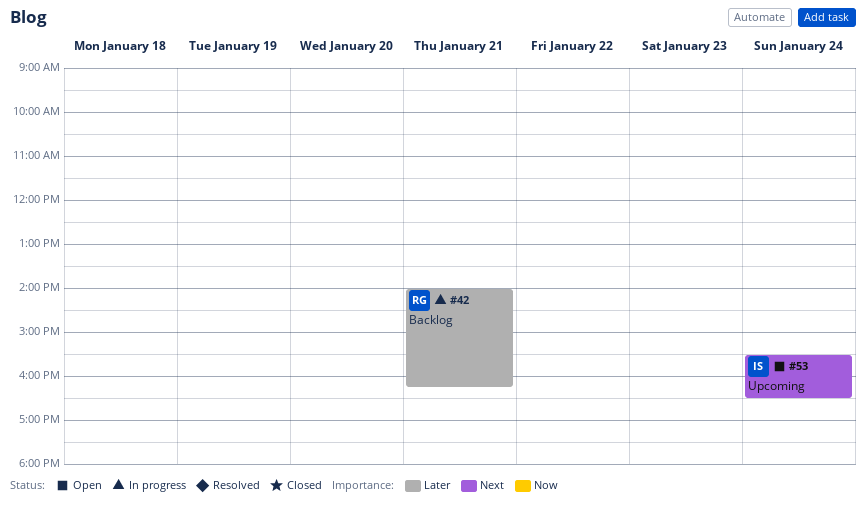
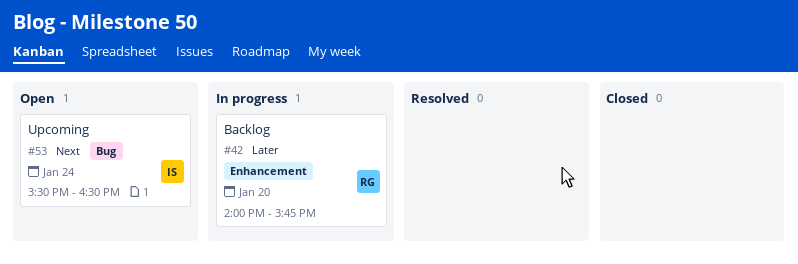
#42, day: Jan 21 -> Jan 20
#42, ends: 16:15 -> 15:45

